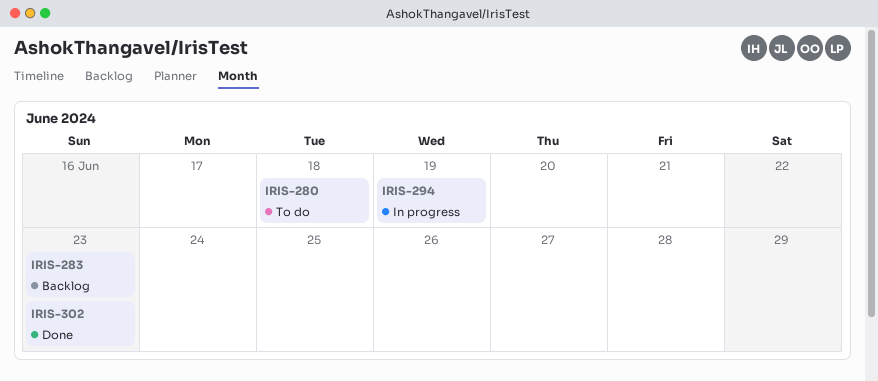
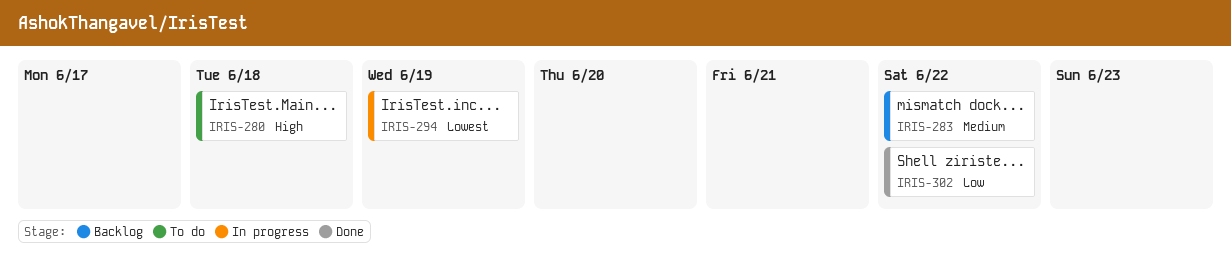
IRIS-283, due: Jun 23 -> Jun 22
IRIS-302, due: Jun 23 -> Jun 22

